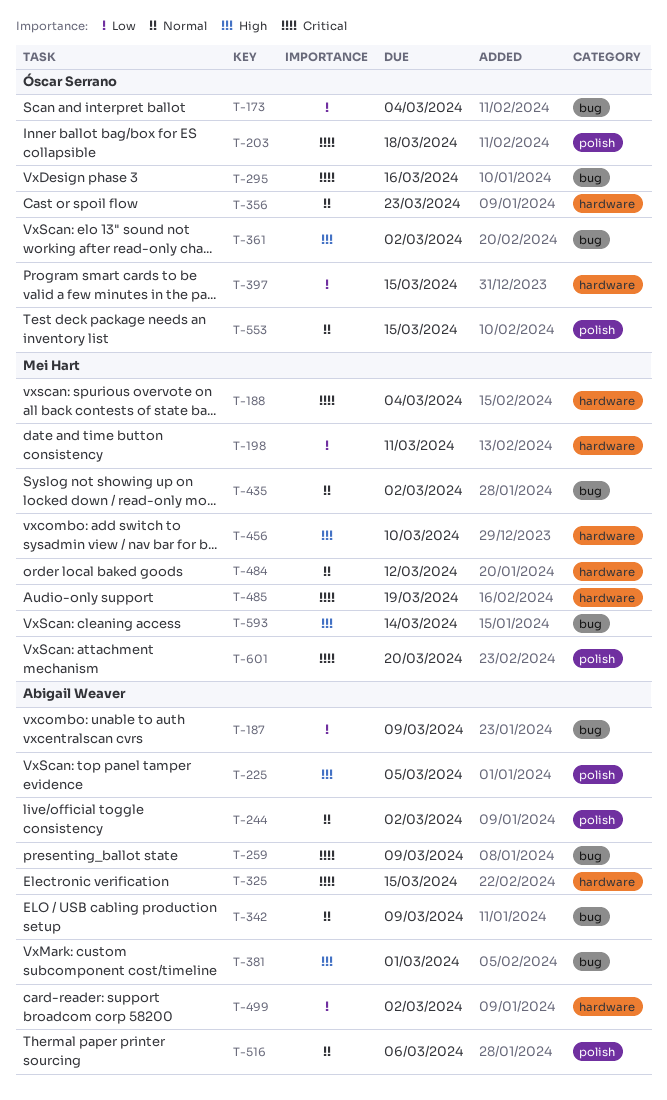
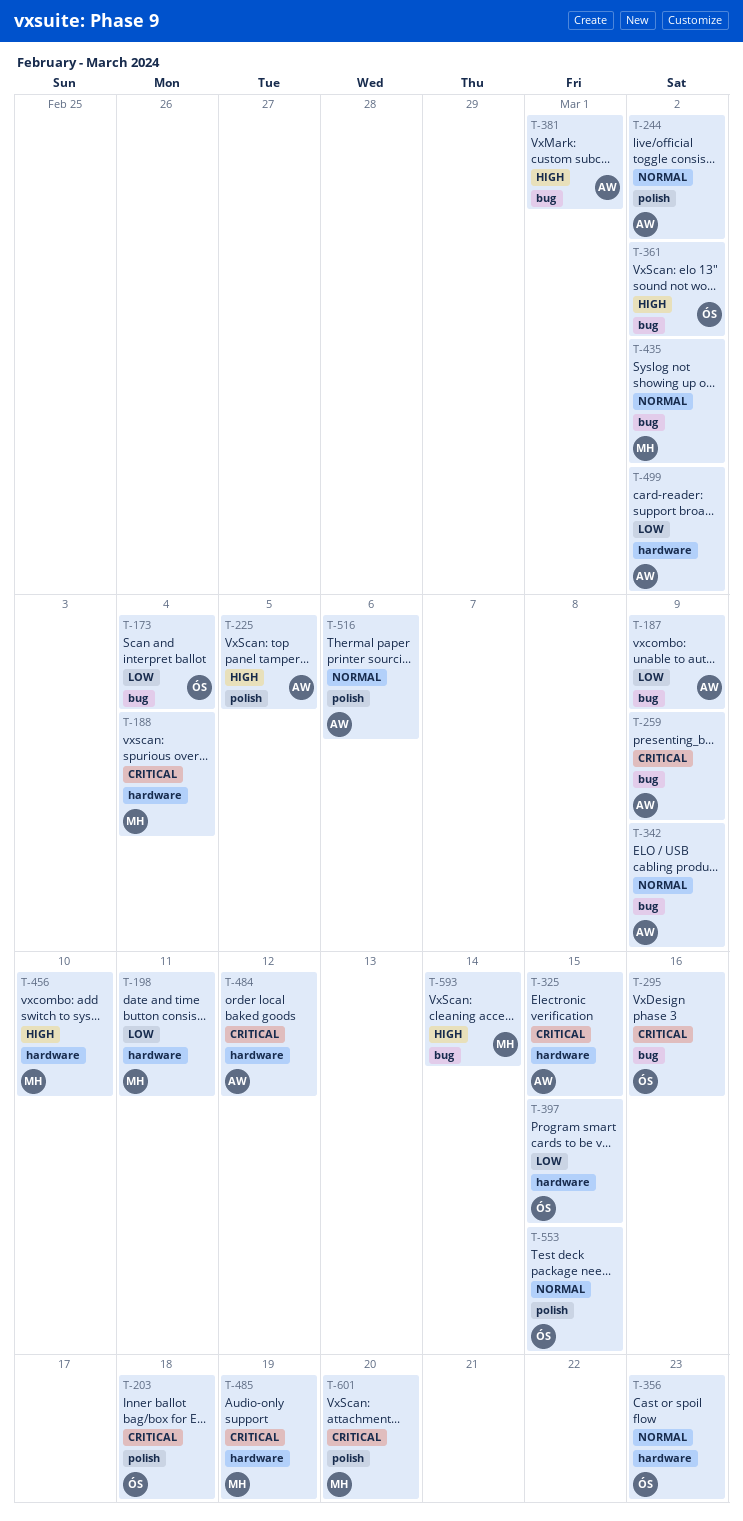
T-484, owner: Mei Hart -> Abigail Weaver
T-484, priority: Normal -> Critical

